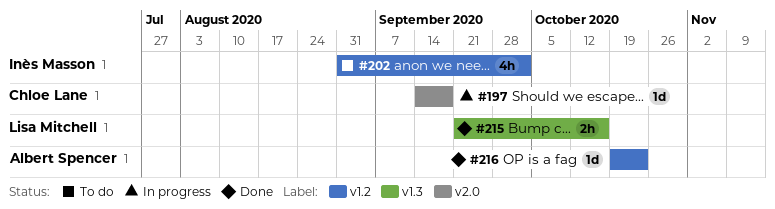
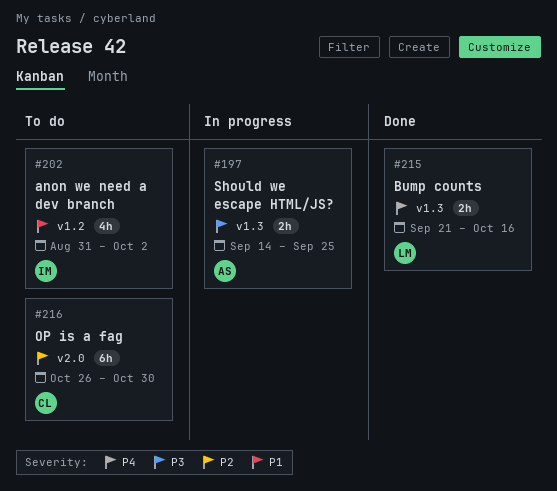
#197, owner: Chloe Lane -> Albert Spencer
#197, label: v2.0 -> v1.3
#197, estimate: 1d -> 2h
#197, due: Sep 18 -> Sep 25
#216, status: Done -> To do
#216, owner: Albert Spencer -> Chloe Lane
#216, label: v1.2 -> v2.0
#216, estimate: 1d -> 6h
#216, start: Oct 19 -> Oct 26
#216, due: Oct 23 -> Oct 30

